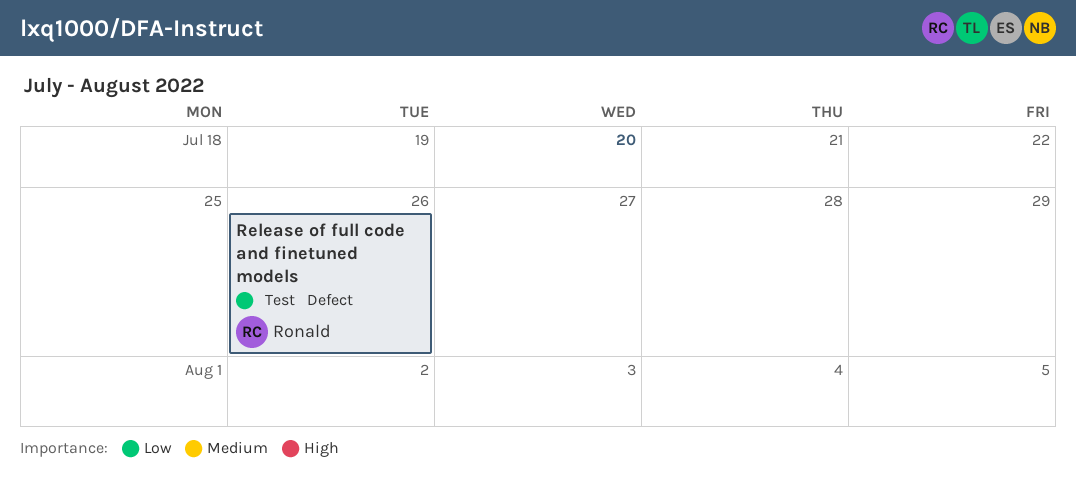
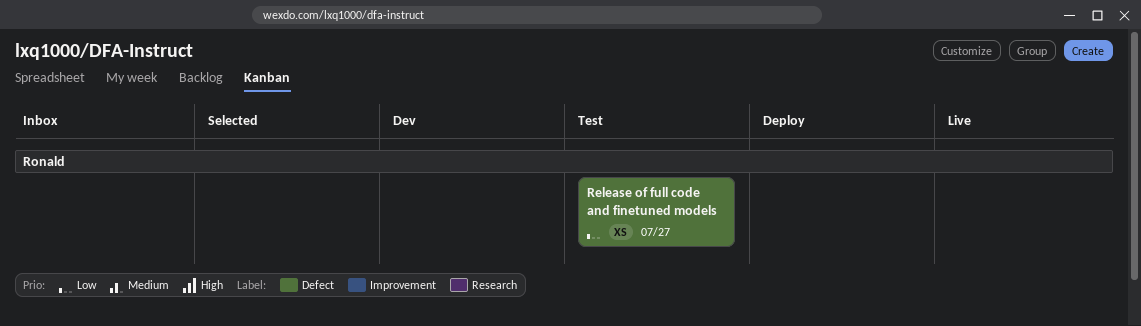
Release of full code and finetuned models, due: Jul 26 -> Jul 27

